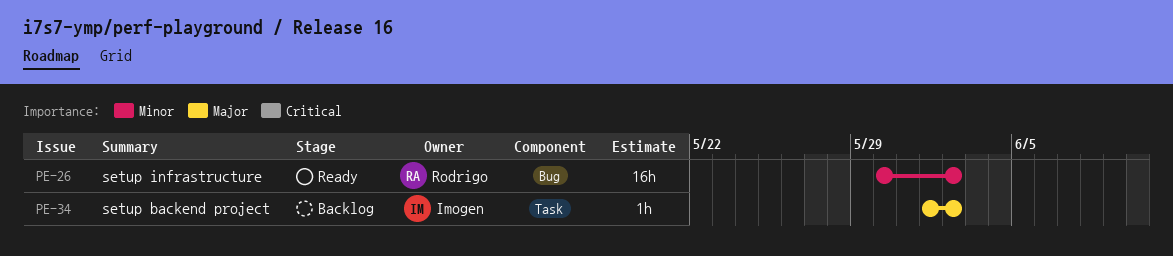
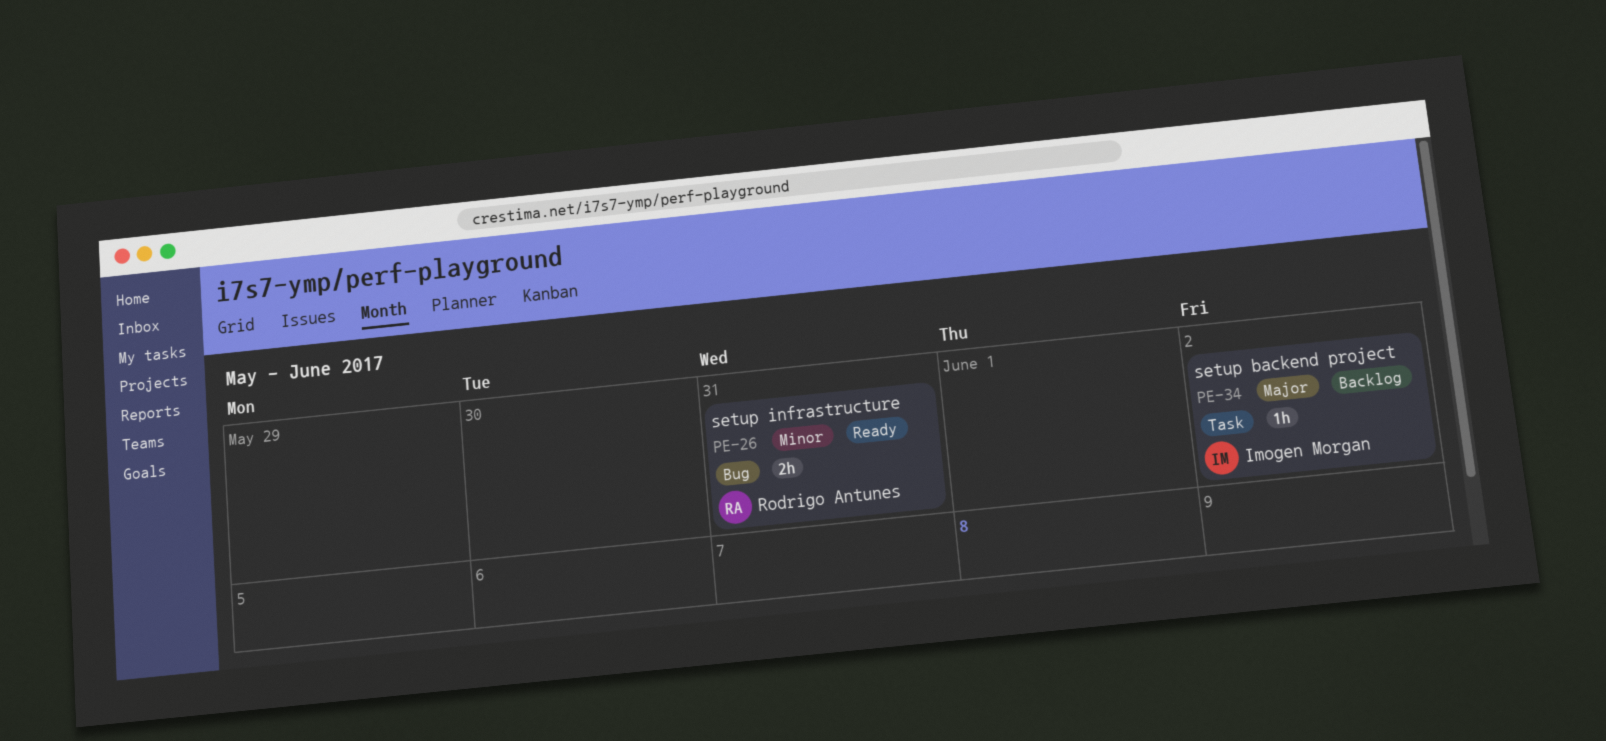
PE-26, estimate: 16h -> 2h
PE-26, due: Jun 2 -> May 31

